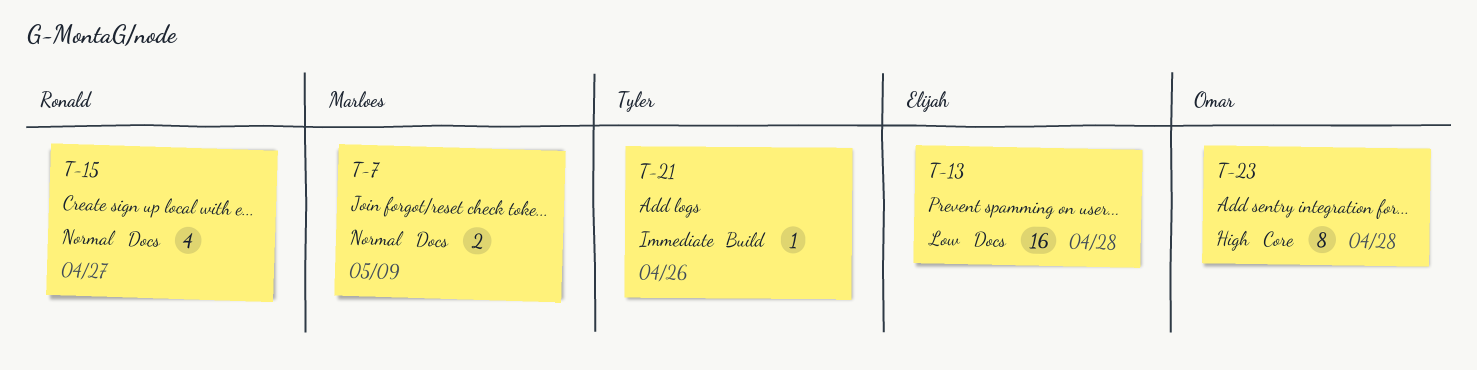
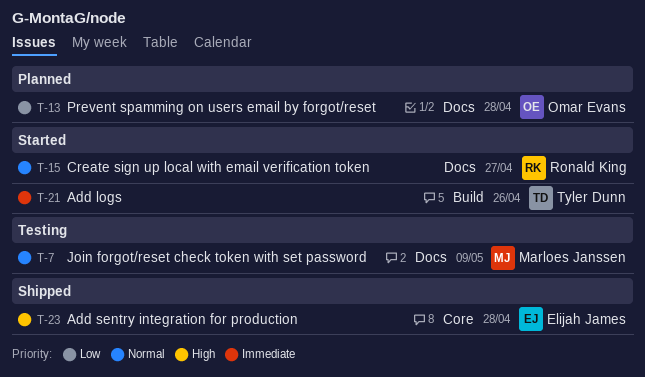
T-13, owner: Elijah James -> Omar Evans
T-23, owner: Omar Evans -> Elijah James

